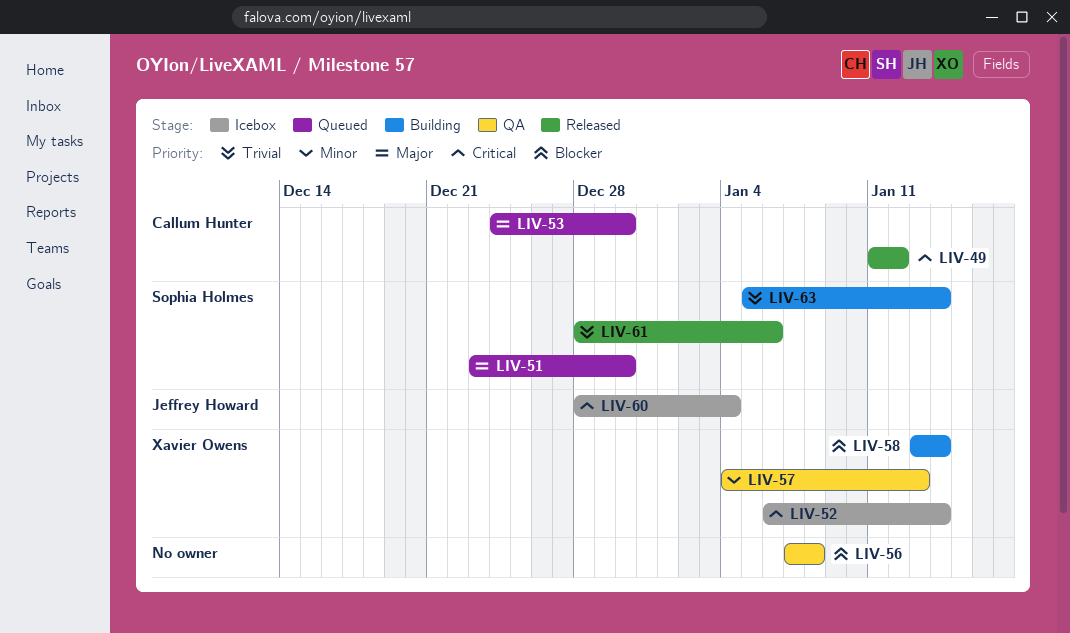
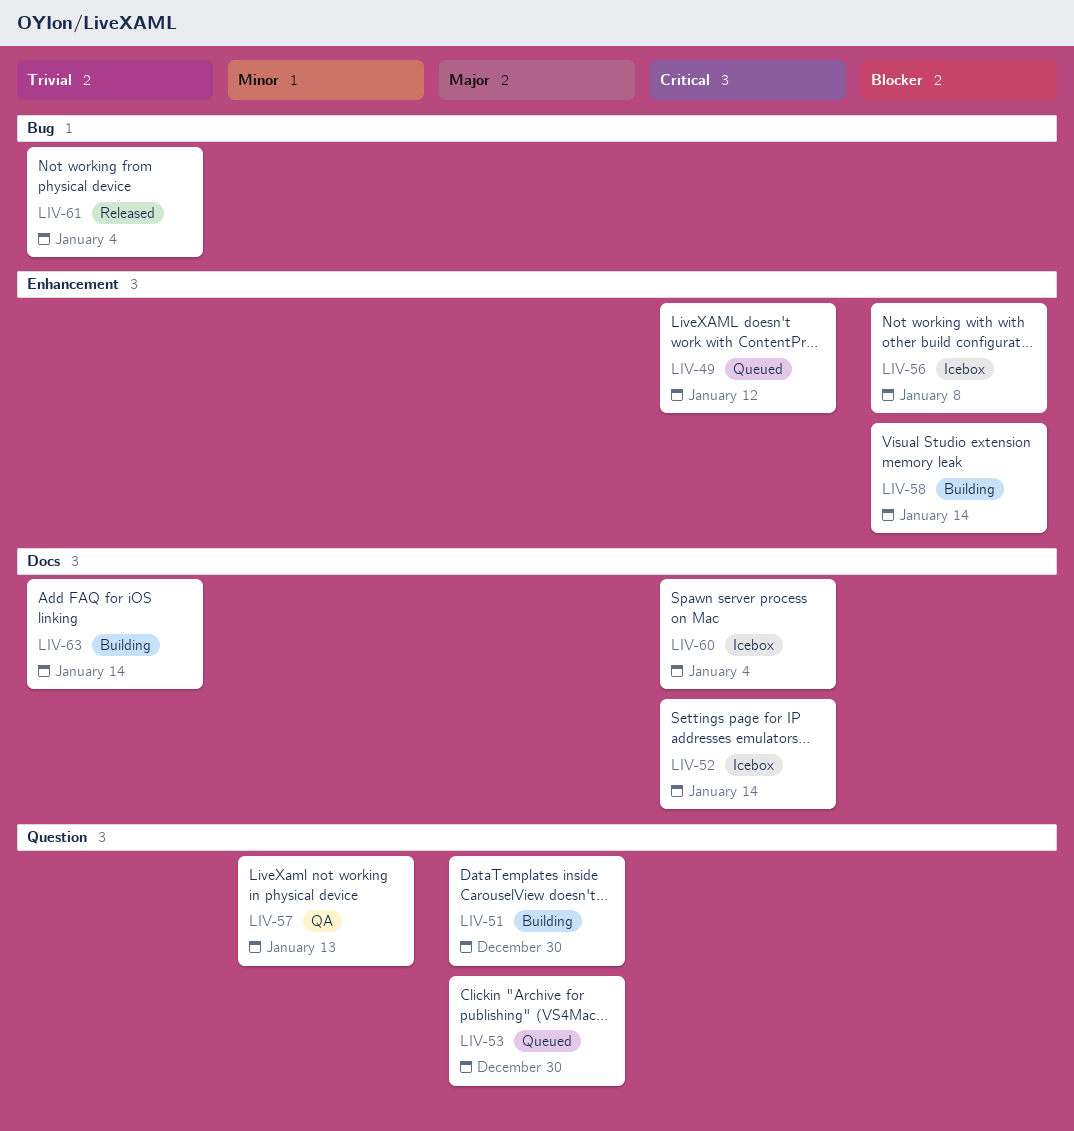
LIV-49, status: Released -> Queued
LIV-51, status: Queued -> Building
LIV-56, status: QA -> Icebox
LIV-61, due: Jan 6 -> Jan 4

